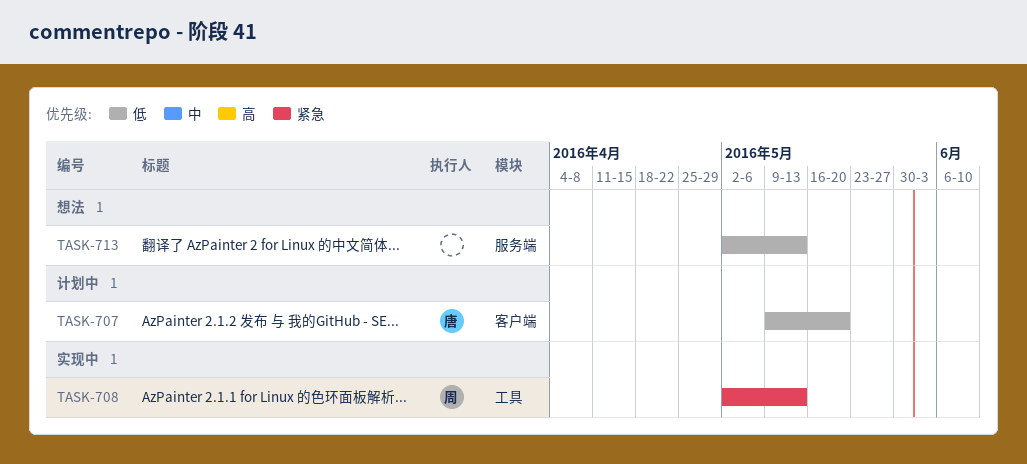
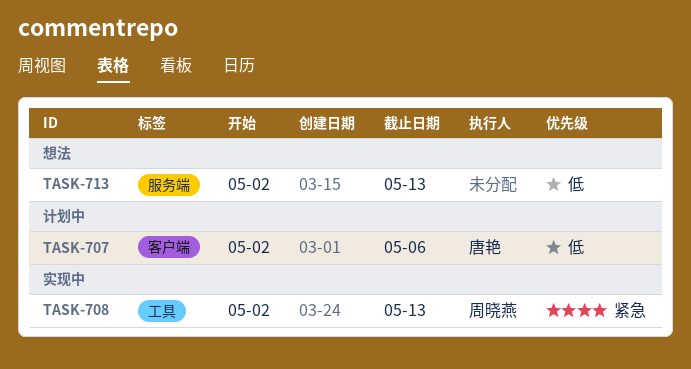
TASK-707, start: May 9 -> May 2
TASK-707, due: May 20 -> May 6

